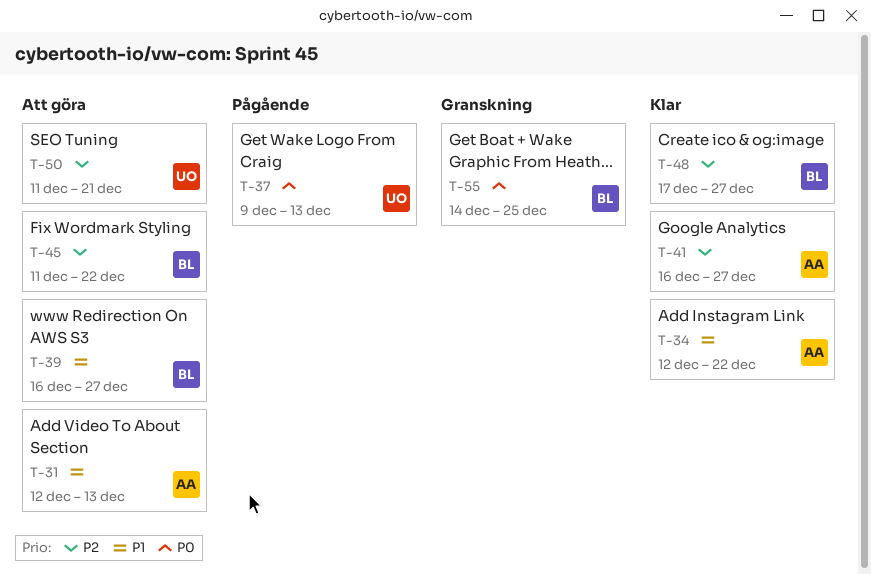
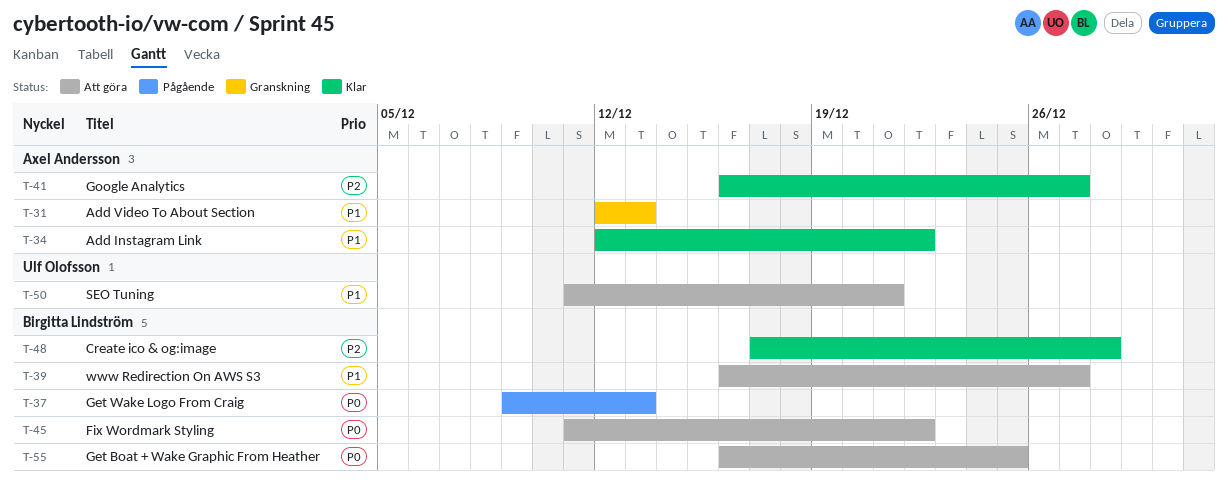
T-31, status: Att göra -> Granskning
T-37, owner: Ulf Olofsson -> Birgitta Lindström
T-45, priority: P2 -> P0
T-48, due: Dec 27 -> Dec 28
T-50, priority: P2 -> P1
T-55, status: Granskning -> Att göra
T-55, start: Dec 14 -> Dec 16

